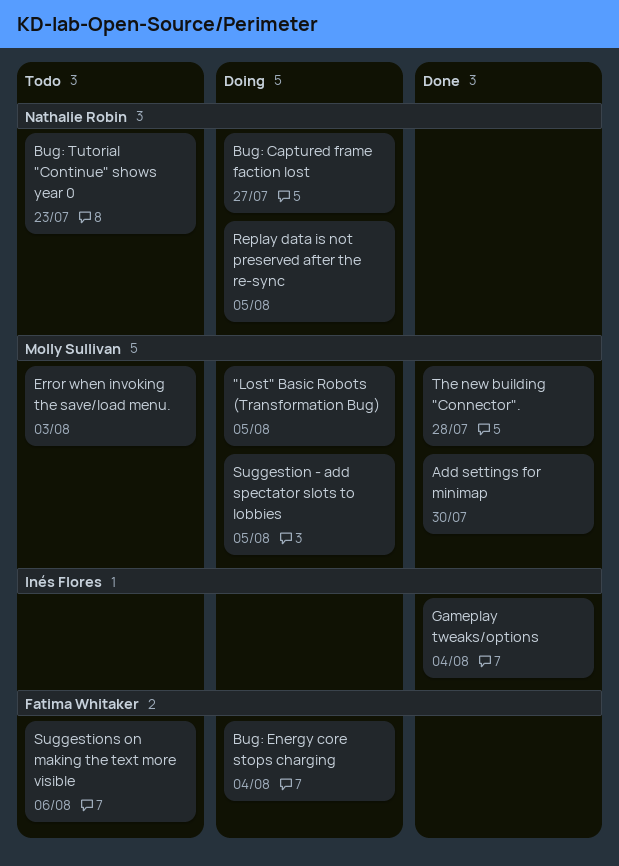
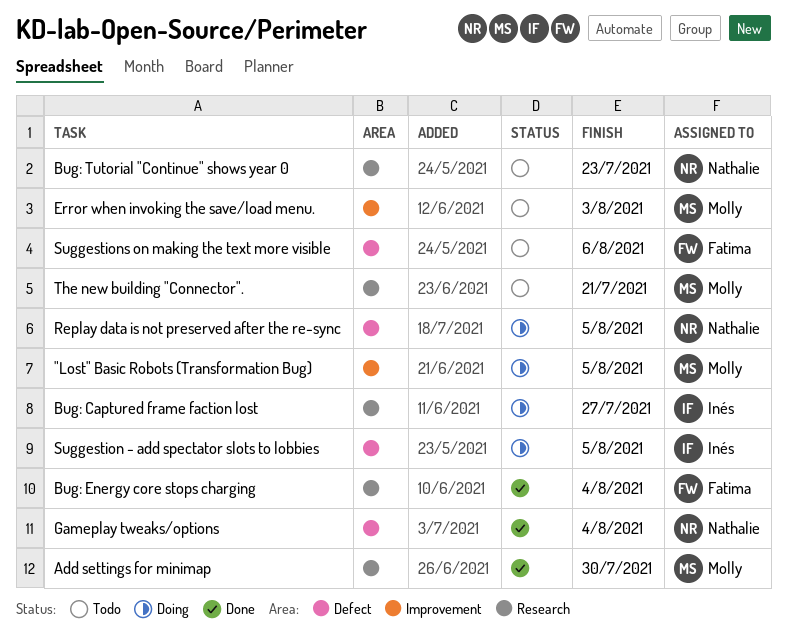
Bug: Captured frame faction lost, owner: Nathalie Robin -> Inés Flores
Bug: Energy core stops charging, status: Doing -> Done
Gameplay tweaks/options, owner: Inés Flores -> Nathalie Robin
Suggestion - add spectator slots to lobbies, owner: Molly Sullivan -> Inés Flores
The new building "Connector"., status: Done -> Todo
The new building "Connector"., due: Jul 28 -> Jul 21

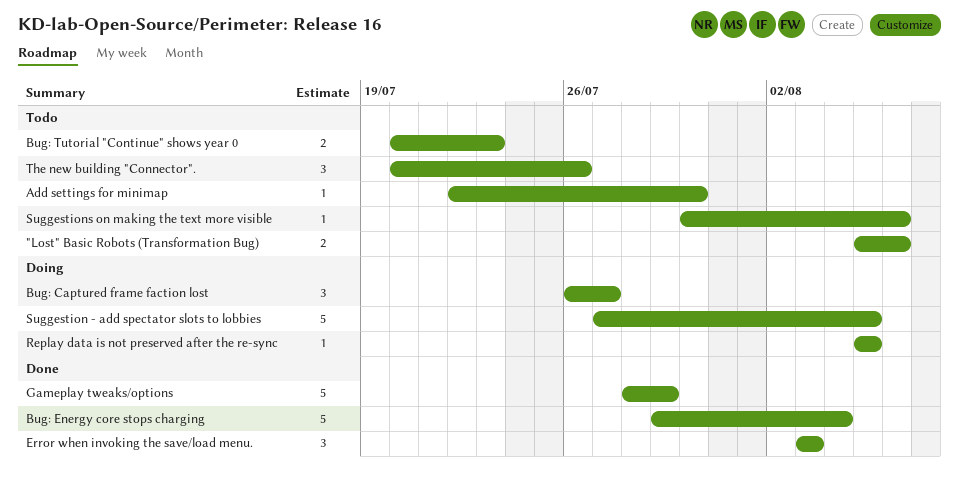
"Lost" Basic Robots (Transformation Bug), status: Doing -> Todo
"Lost" Basic Robots (Transformation Bug), due: Aug 5 -> Aug 6
Add settings for minimap, status: Done -> Todo
Error when invoking the save/load menu., status: Todo -> Done
Gameplay tweaks/options, due: Aug 4 -> Jul 29
The new building "Connector"., due: Jul 21 -> Jul 26

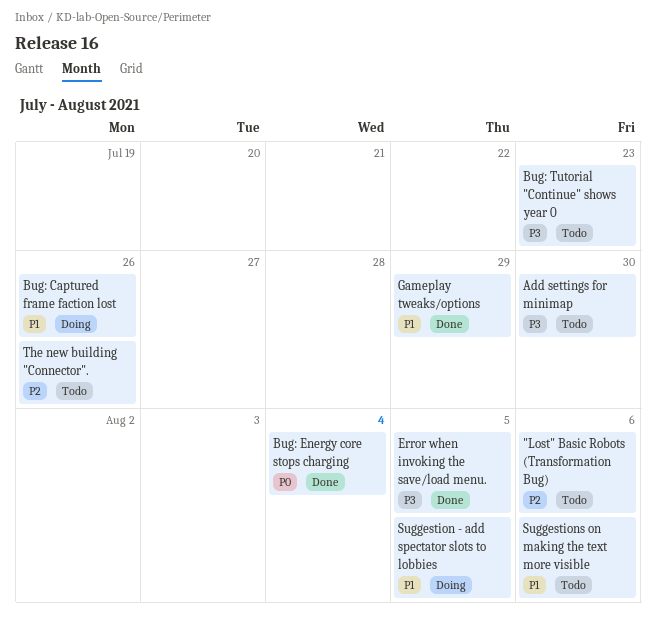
Bug: Captured frame faction lost, due: Jul 27 -> Jul 26
Error when invoking the save/load menu., due: Aug 3 -> Aug 5
Replay data is not preserved after the re-sync: present -> none

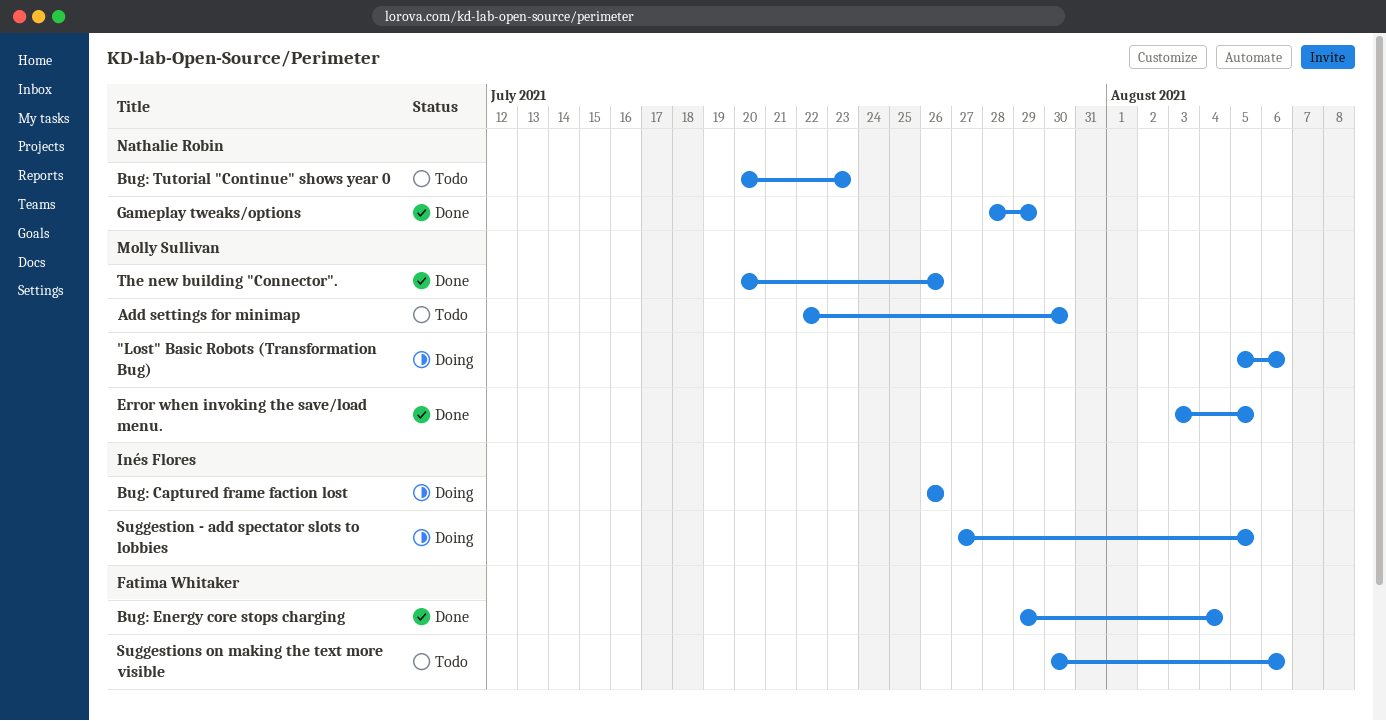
"Lost" Basic Robots (Transformation Bug), status: Todo -> Doing
The new building "Connector"., status: Todo -> Done

